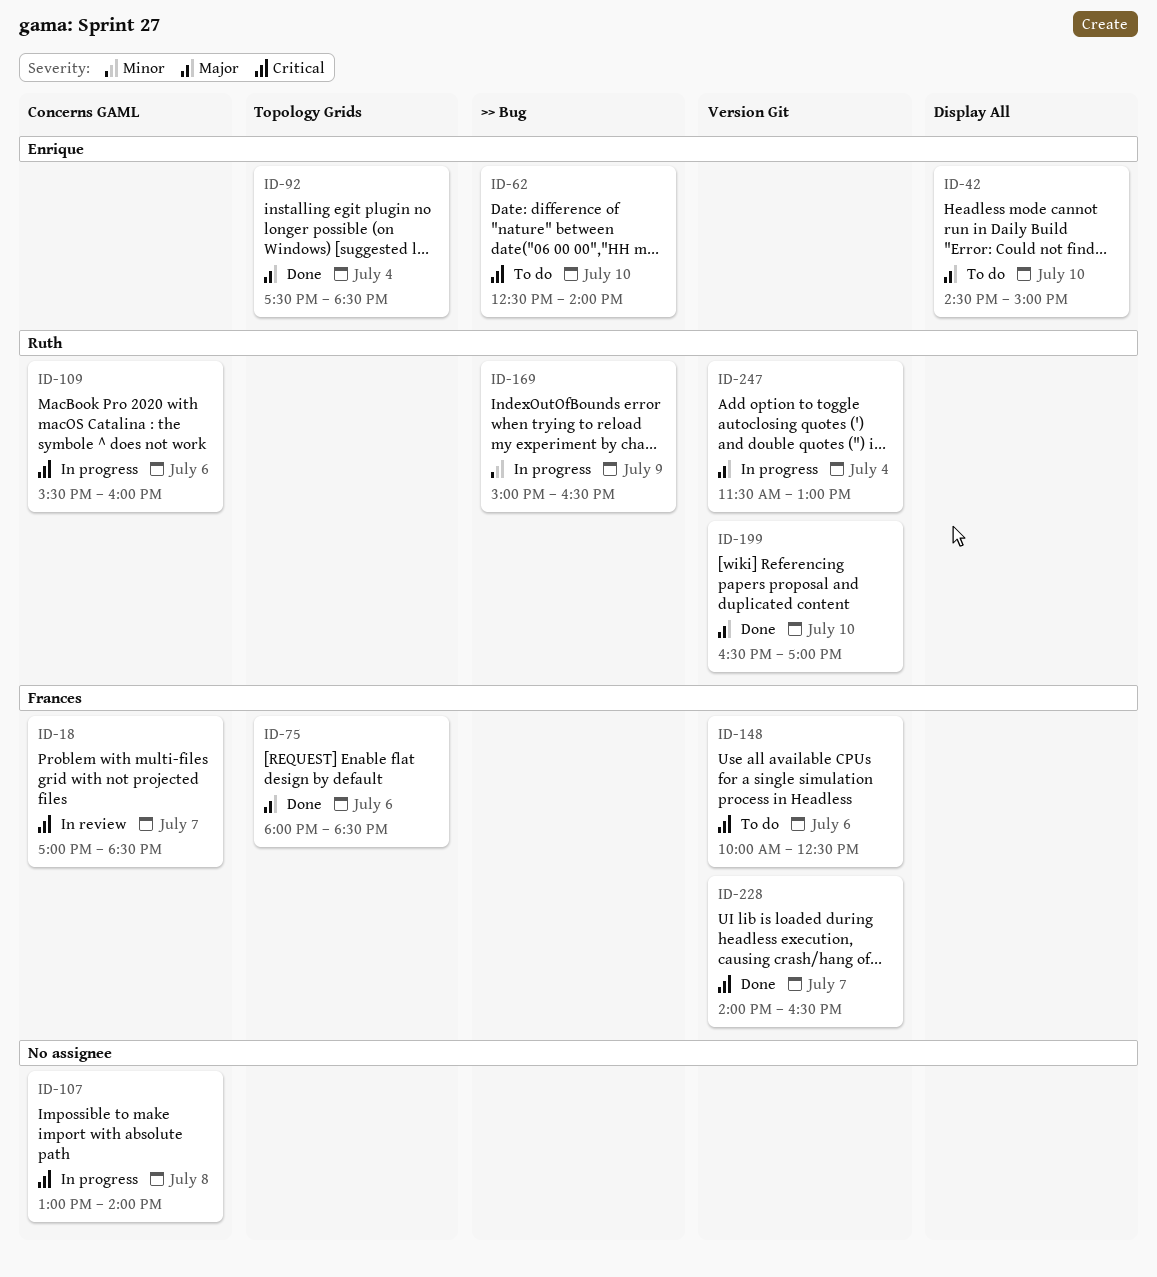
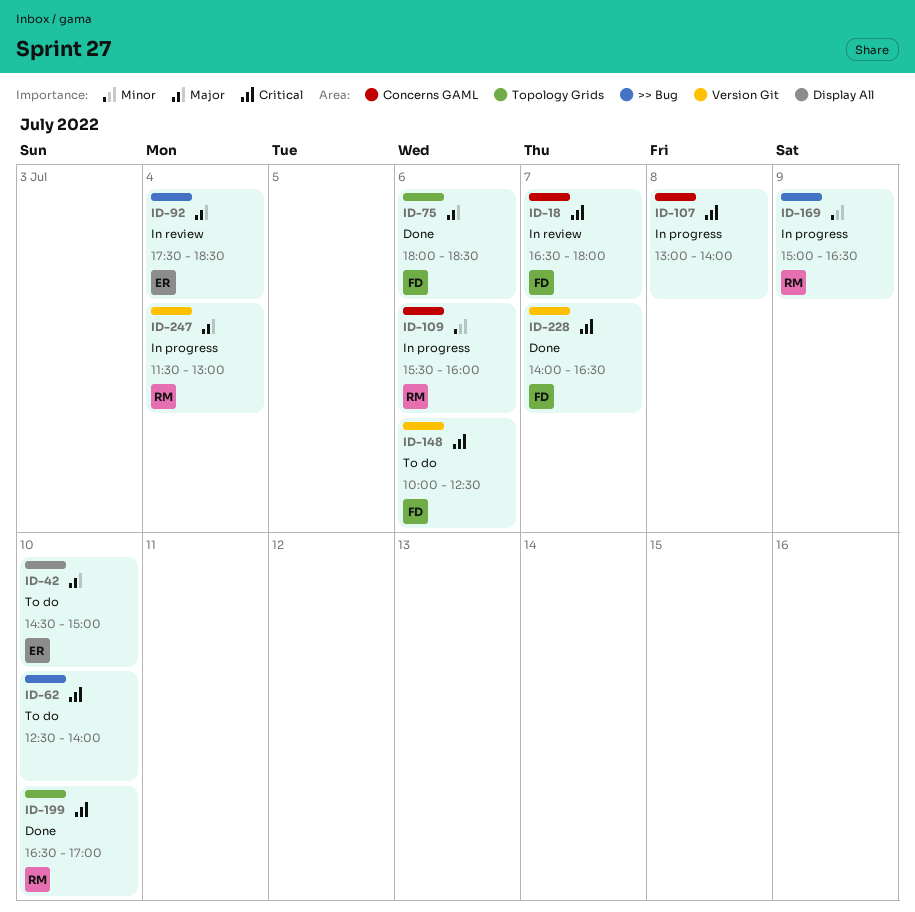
ID-18, begins: 17:00 -> 16:30
ID-18, ends: 18:30 -> 18:00
ID-62, owner: Enrique -> none
ID-92, status: Done -> In review
ID-92, label: Topology Grids -> >> Bug
ID-109, priority: Critical -> Minor
ID-199, priority: Major -> Critical
ID-199, label: Version Git -> Topology Grids

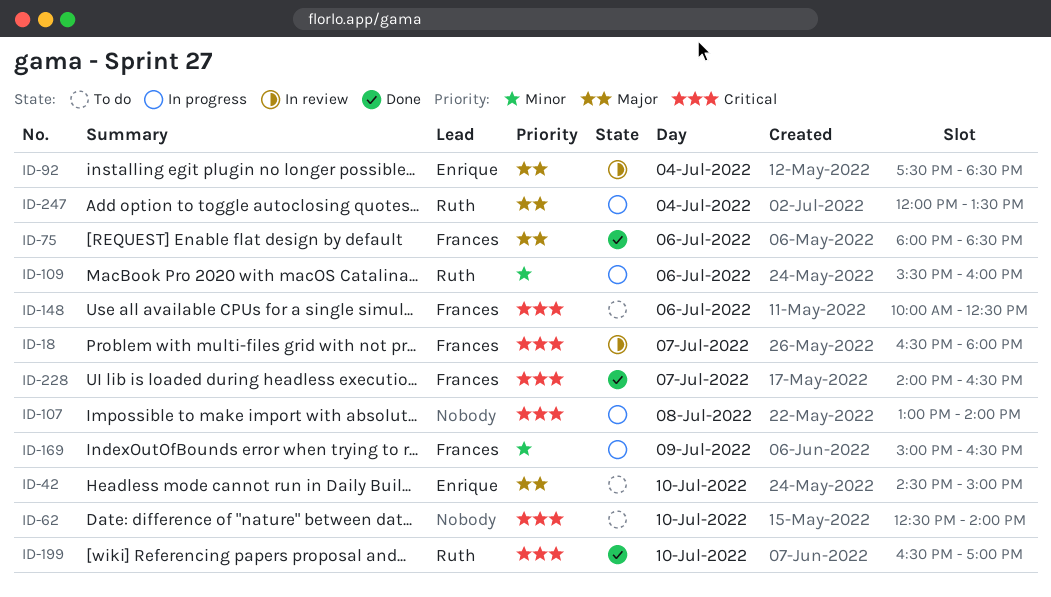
ID-169, owner: Ruth -> Frances
ID-247, begins: 11:30 -> 12:00
ID-247, ends: 13:00 -> 13:30

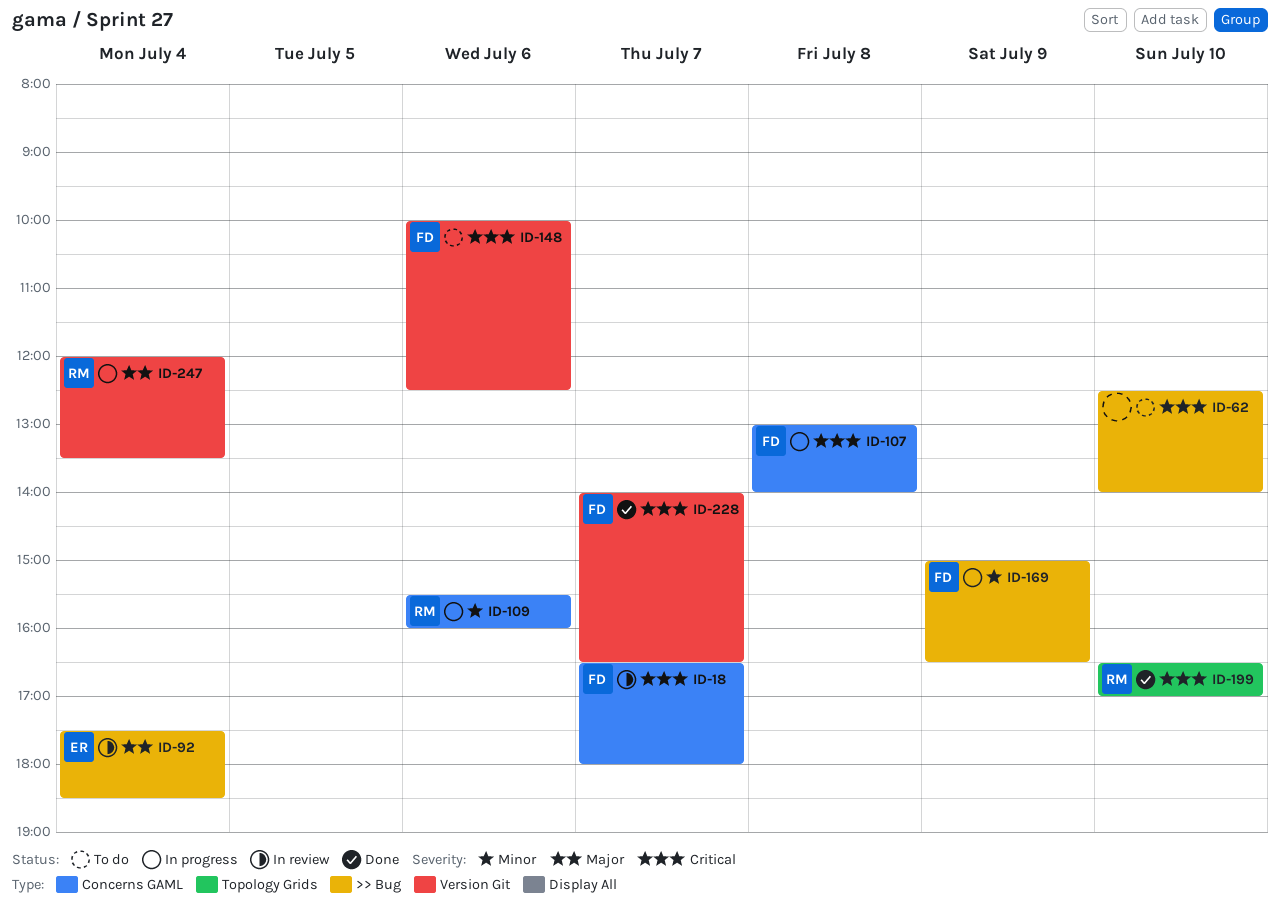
ID-42: present -> none
ID-75: present -> none
ID-107, owner: none -> Frances

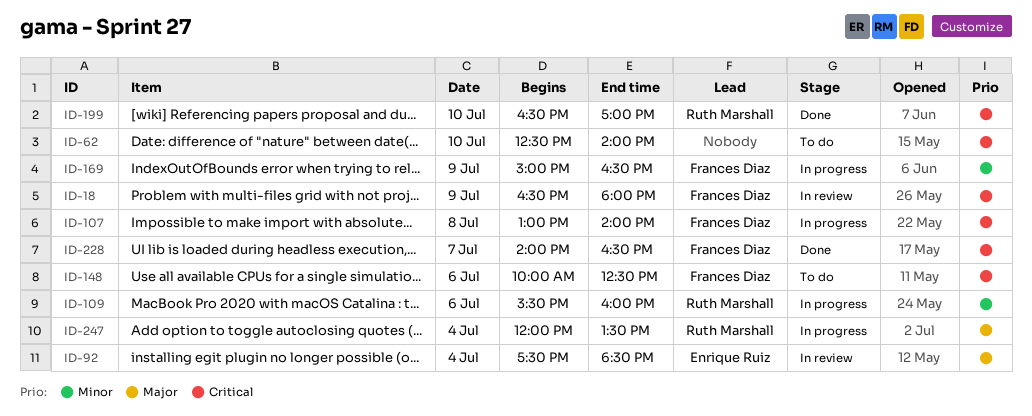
ID-18, day: Jul 7 -> Jul 9

